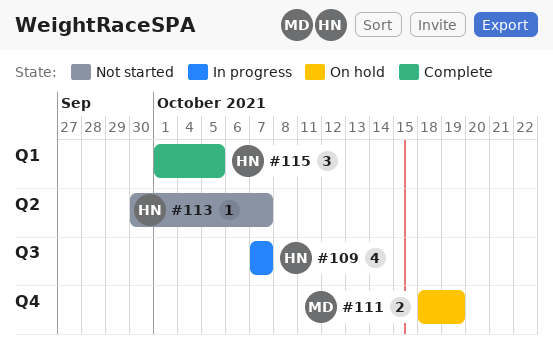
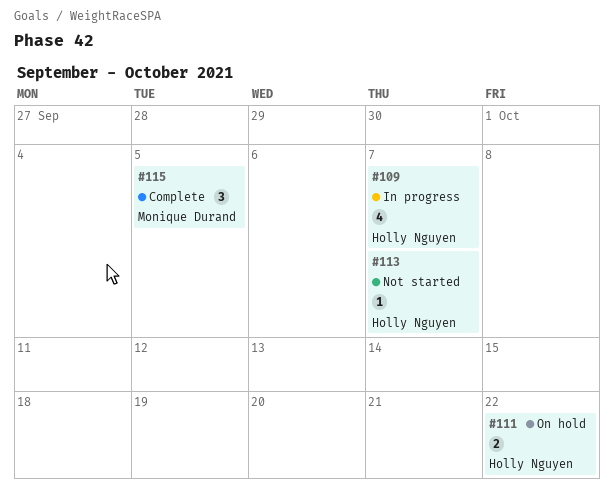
#111, owner: Monique Durand -> Holly Nguyen
#111, due: Oct 19 -> Oct 22
#115, owner: Holly Nguyen -> Monique Durand

